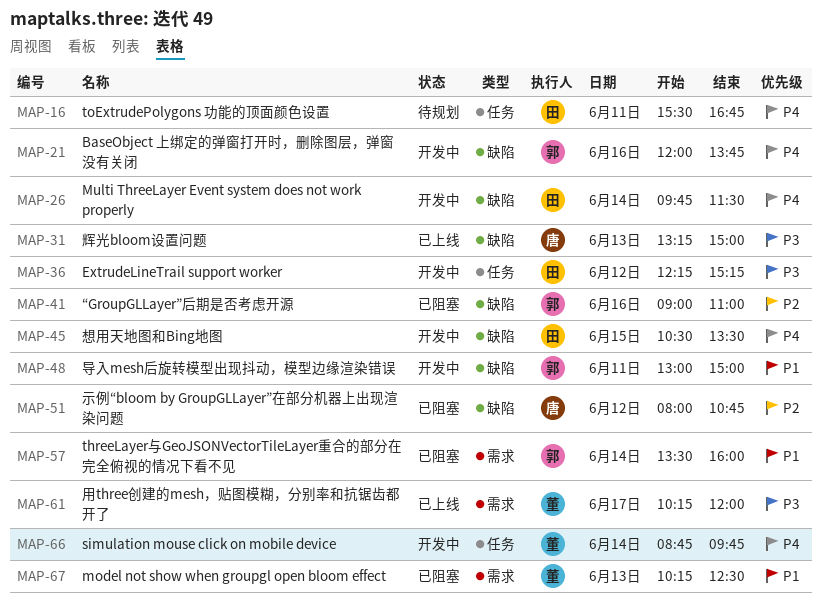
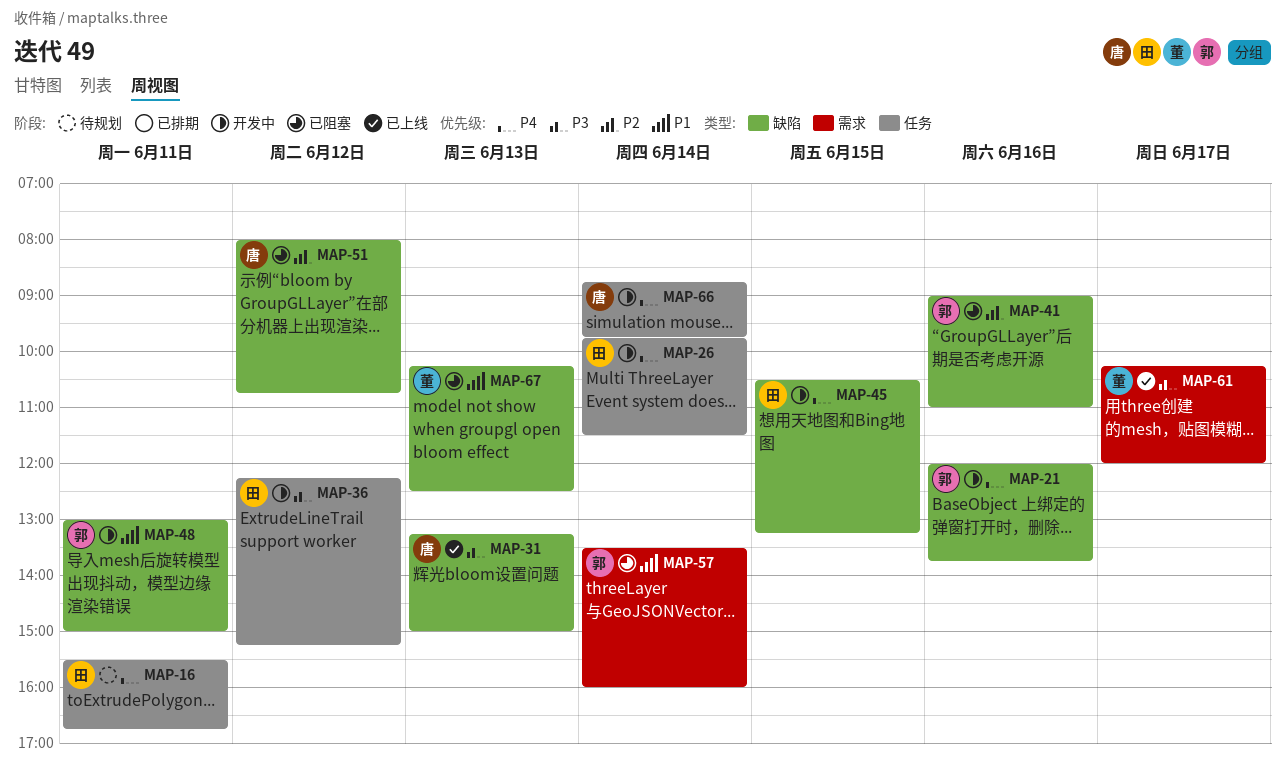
MAP-26, label: 缺陷 -> 任务
MAP-45, ends: 13:30 -> 13:15
MAP-66, owner: 董 -> 唐
MAP-67, label: 需求 -> 缺陷

